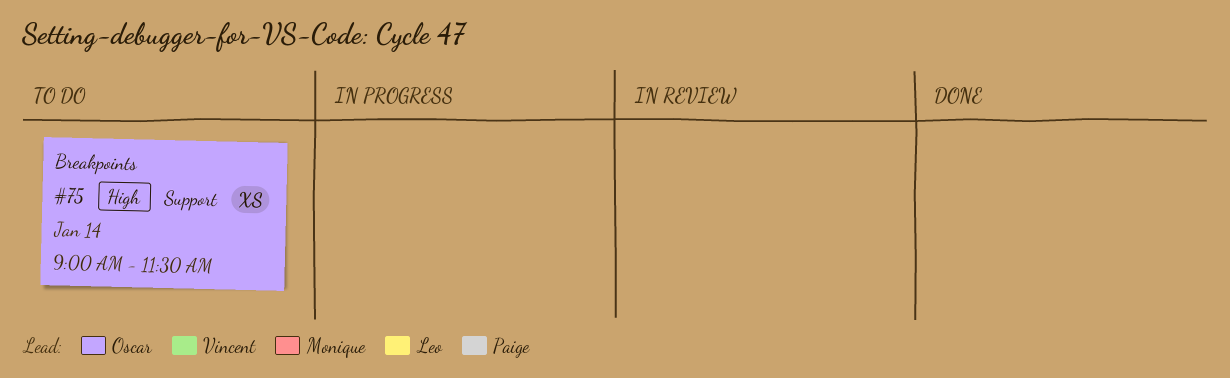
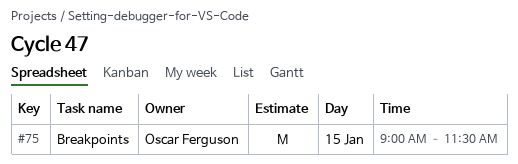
#75, estimate: XS -> M
#75, day: Jan 14 -> Jan 15

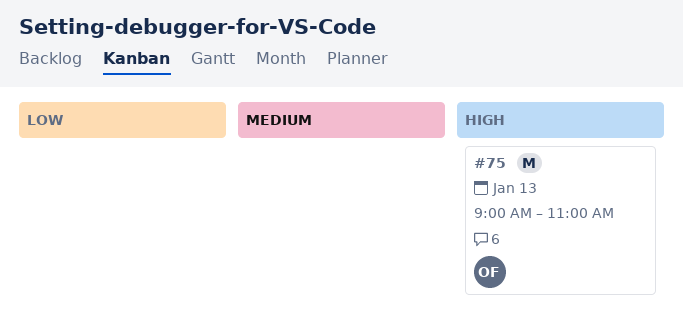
#75, day: Jan 15 -> Jan 13
#75, ends: 11:30 -> 11:00

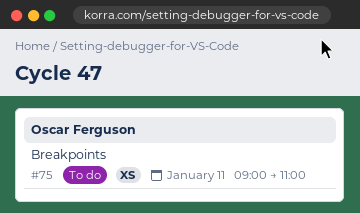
#75, estimate: M -> XS
#75, day: Jan 13 -> Jan 11

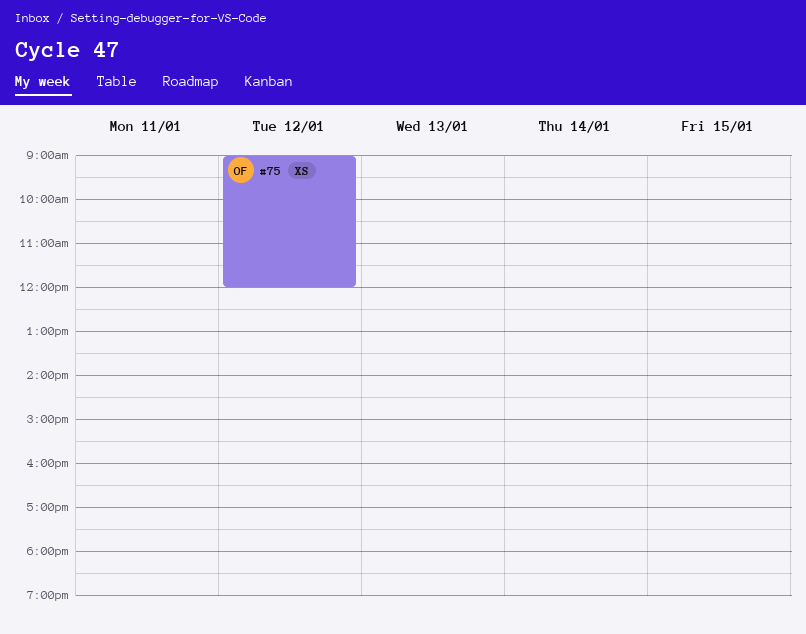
#75, day: Jan 11 -> Jan 12
#75, ends: 11:00 -> 12:00

